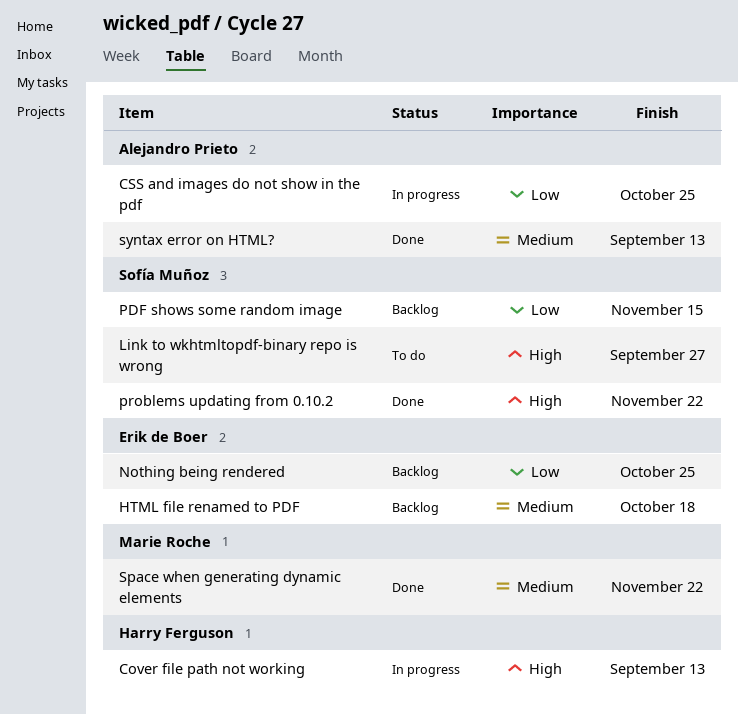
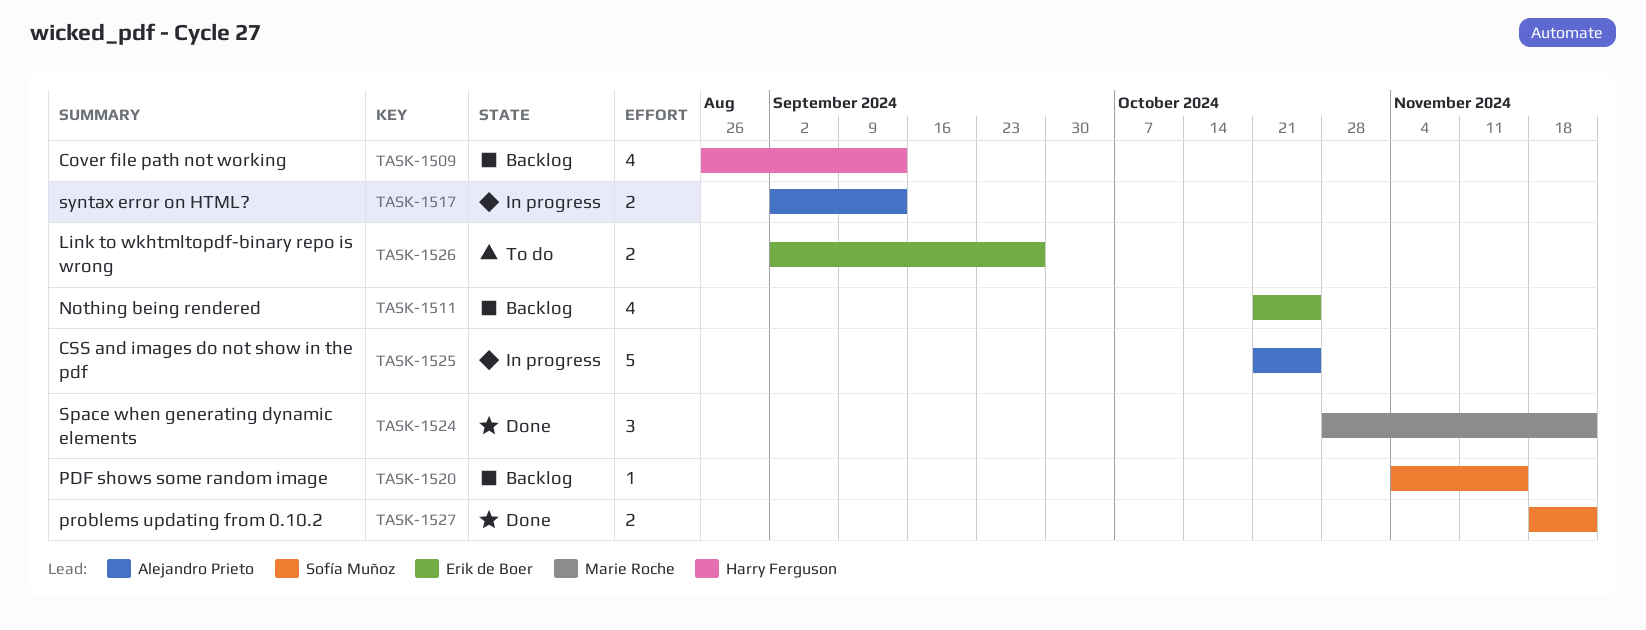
Cover file path not working, status: In progress -> Backlog
HTML file renamed to PDF: present -> none
Link to wkhtmltopdf-binary repo is wrong, owner: Sofía Muñoz -> Erik de Boer
syntax error on HTML?, status: Done -> In progress

